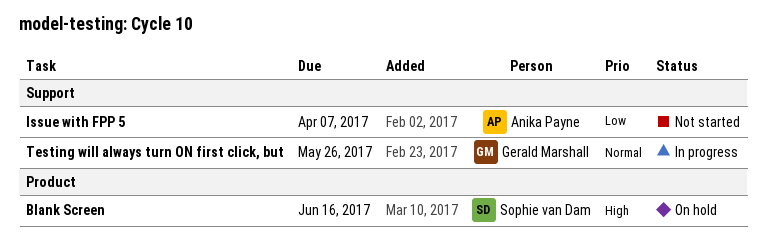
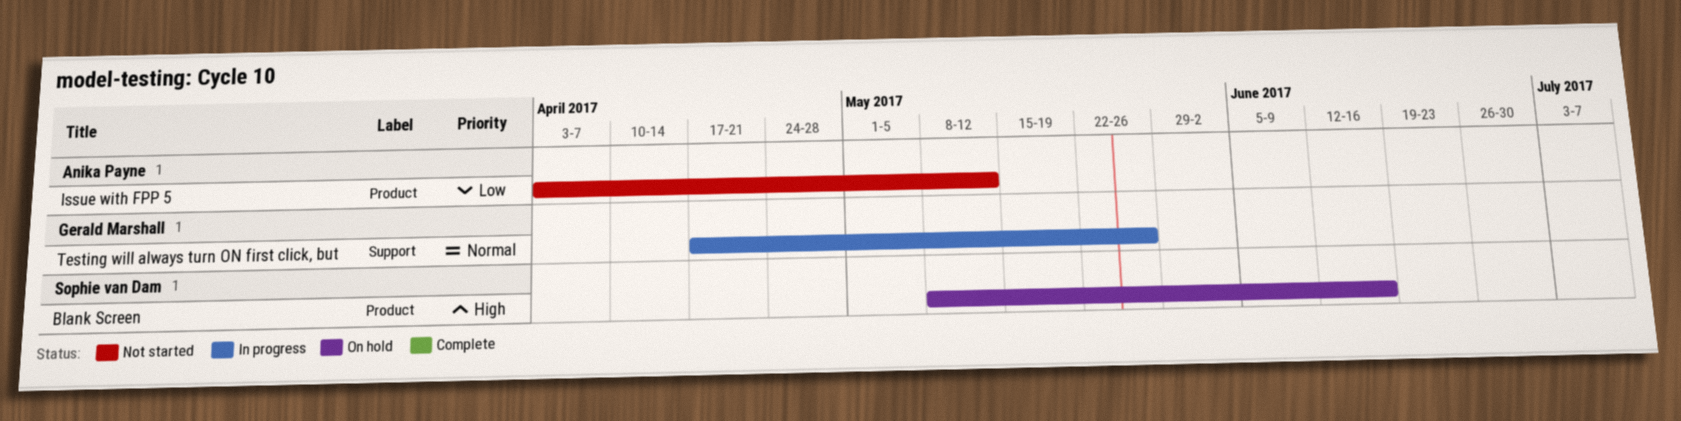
Issue with FPP 5, label: Support -> Product
Issue with FPP 5, due: Apr 7 -> May 12

